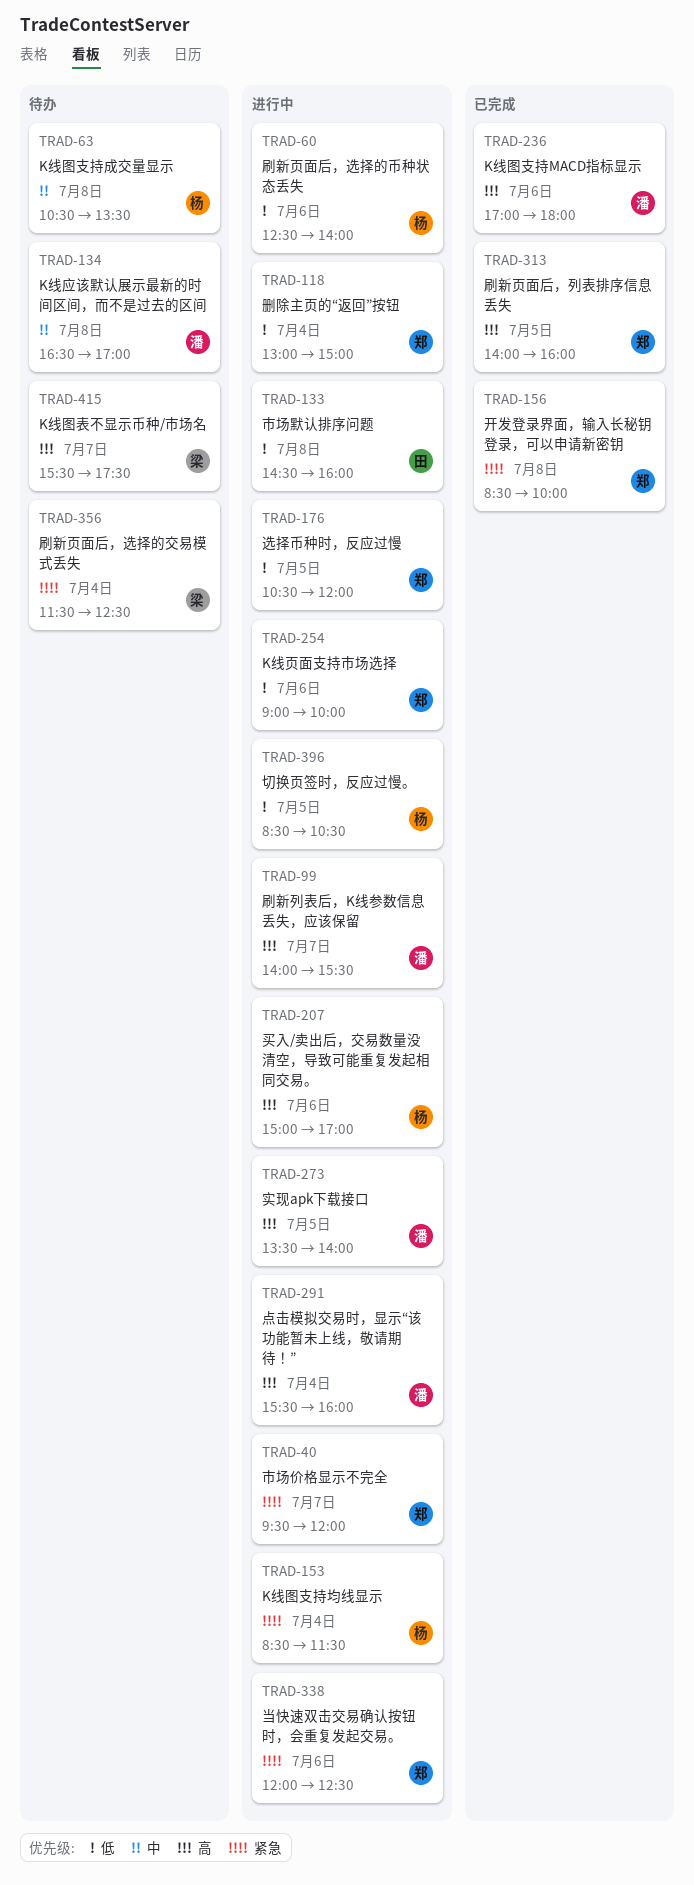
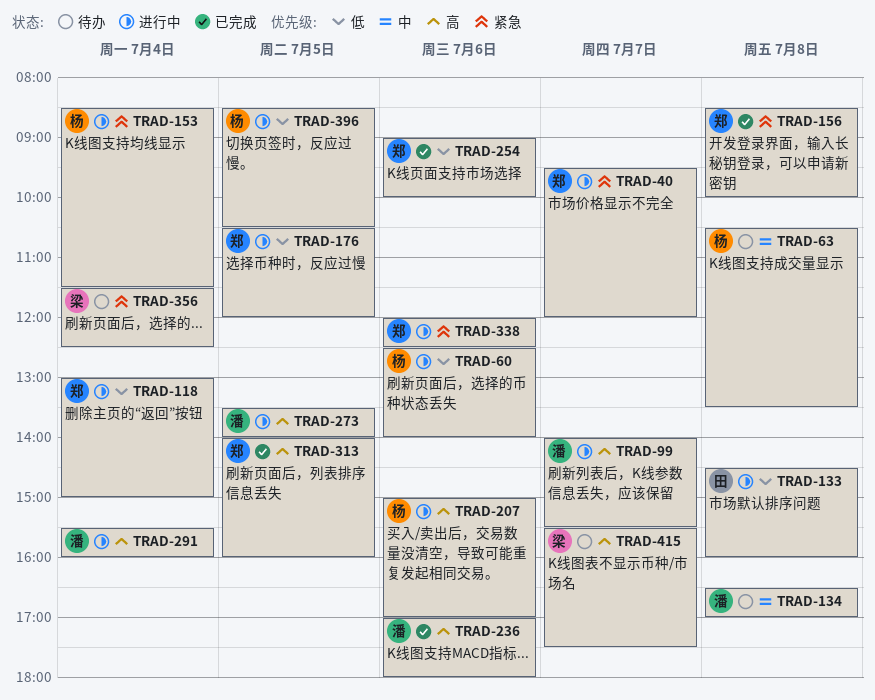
TRAD-254, status: 进行中 -> 已完成

